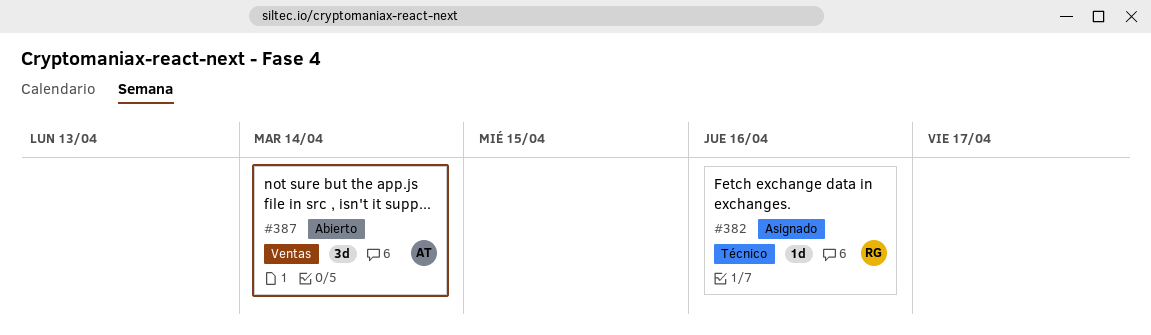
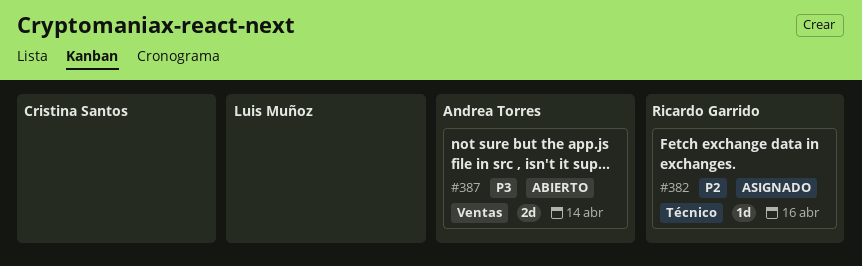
#387, estimate: 3d -> 2d

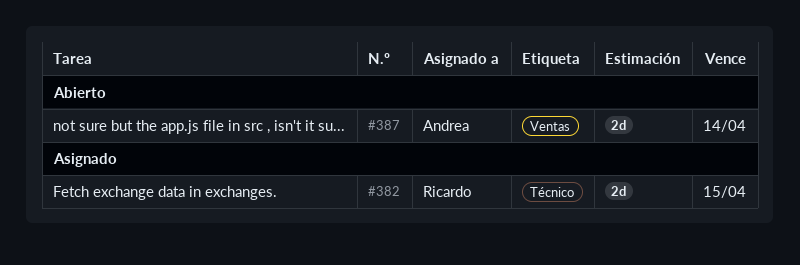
#382, estimate: 1d -> 2d
#382, due: Apr 16 -> Apr 15

